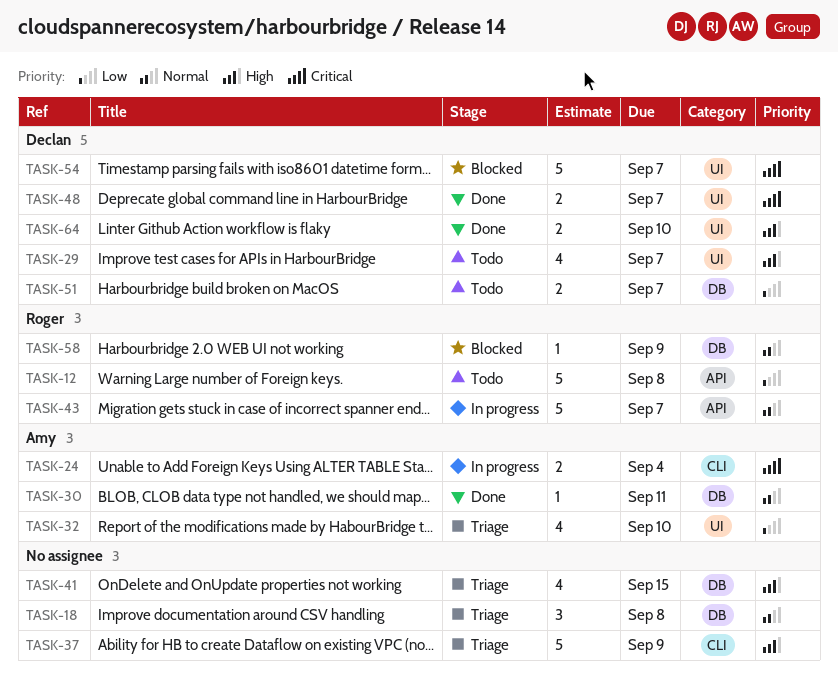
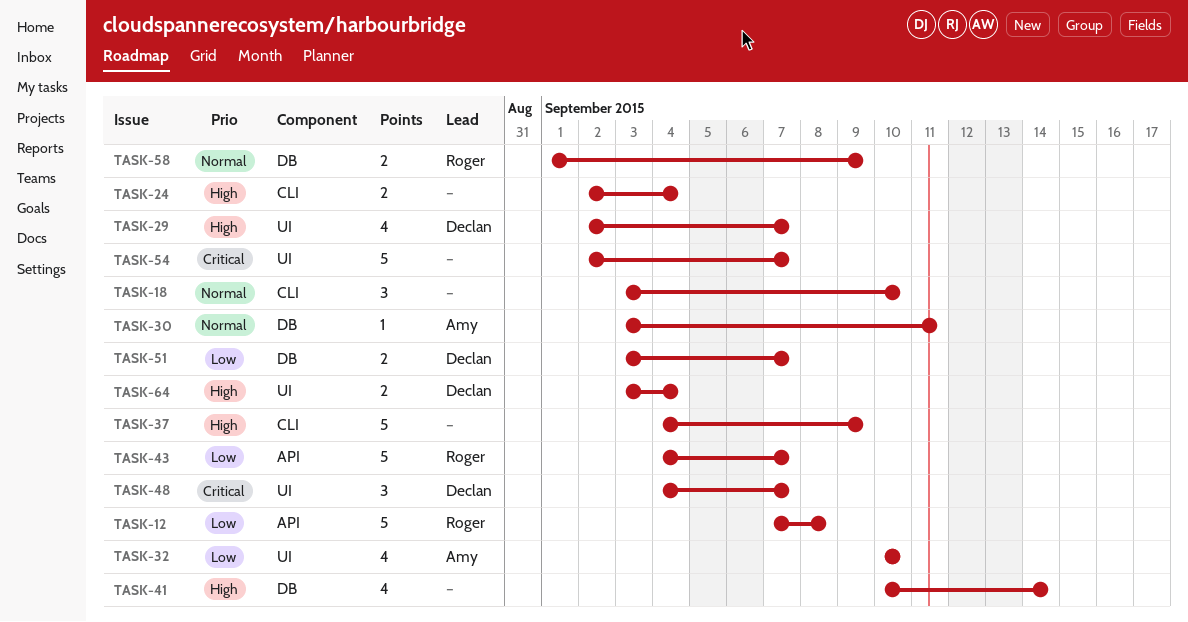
TASK-18, label: DB -> CLI
TASK-18, due: Sep 8 -> Sep 10
TASK-24, owner: Amy -> none
TASK-24, priority: Critical -> High
TASK-41, due: Sep 15 -> Sep 14
TASK-43, priority: Normal -> Low
TASK-48, estimate: 2 -> 3
TASK-54, owner: Declan -> none
TASK-58, estimate: 1 -> 2
TASK-64, due: Sep 10 -> Sep 4

